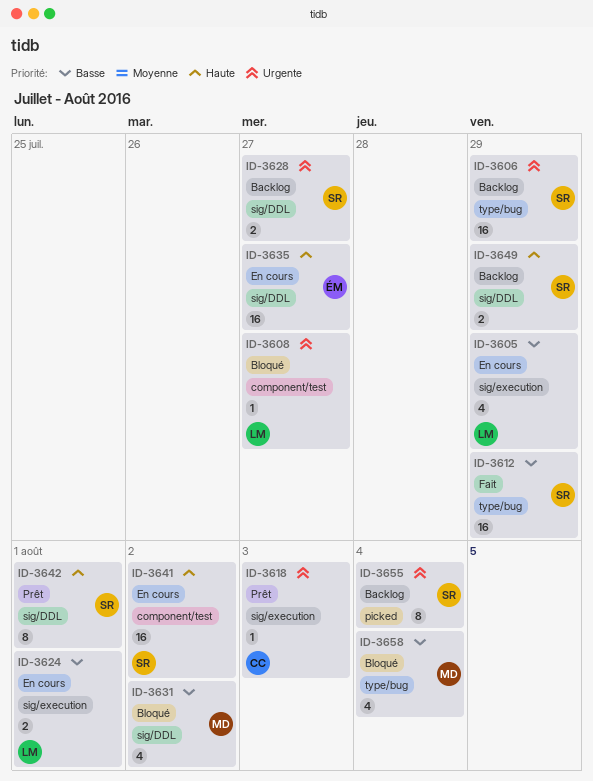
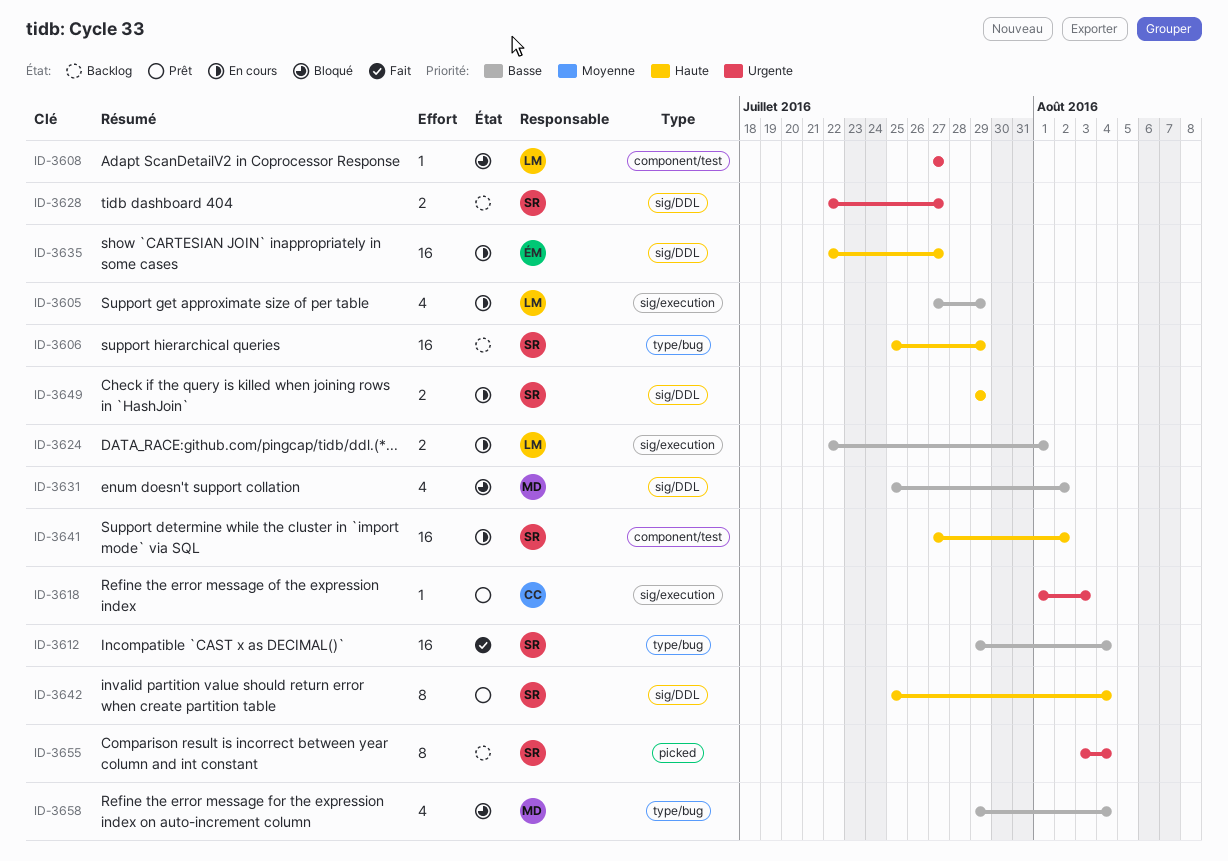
ID-3606, priority: Urgente -> Haute
ID-3612, due: Jul 29 -> Aug 4
ID-3642, due: Aug 1 -> Aug 4
ID-3649, status: Backlog -> En cours

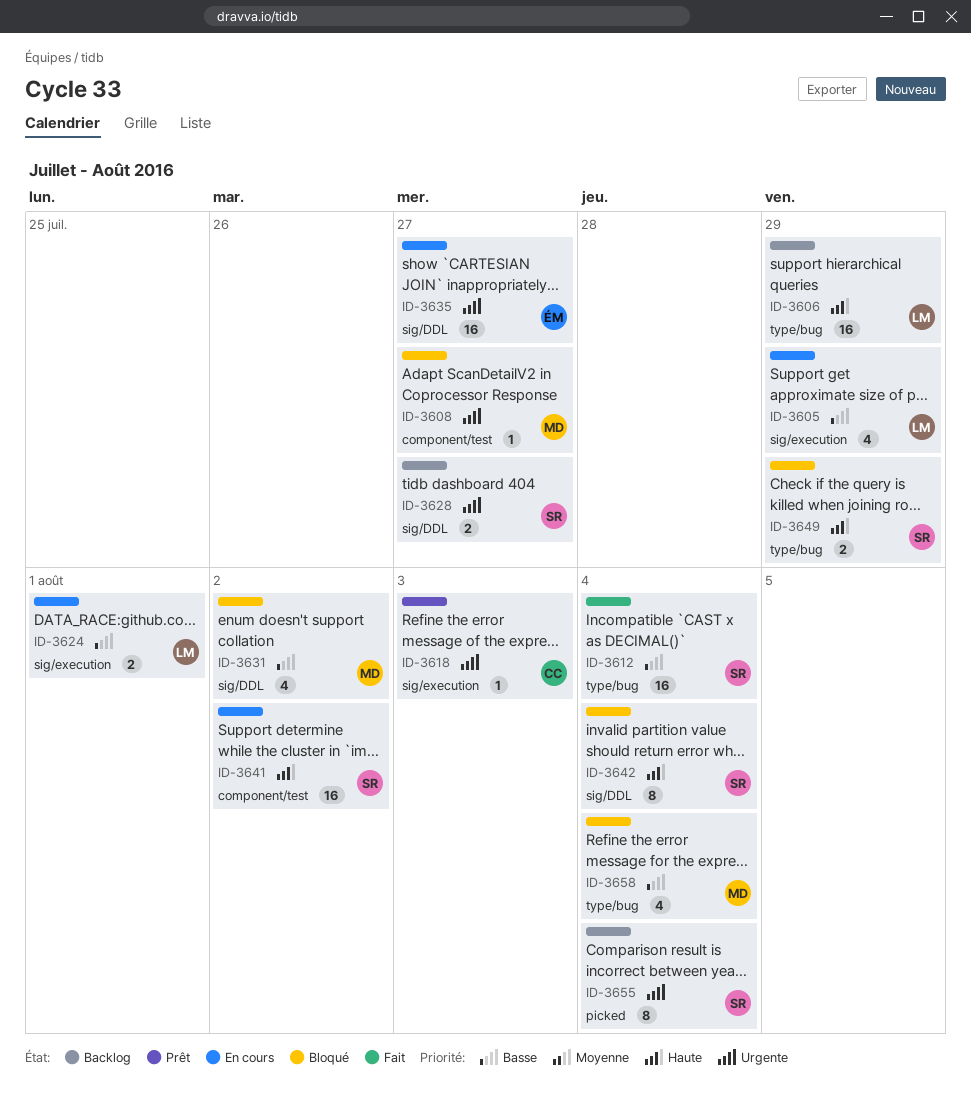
ID-3606, owner: SR -> LM
ID-3608, owner: LM -> MD
ID-3635, priority: Haute -> Urgente
ID-3642, status: Prêt -> Bloqué
ID-3649, status: En cours -> Bloqué
ID-3649, label: sig/DDL -> type/bug

